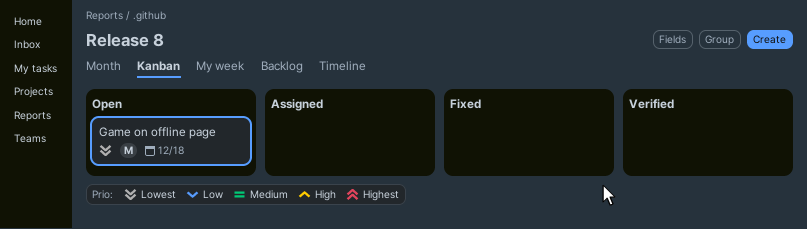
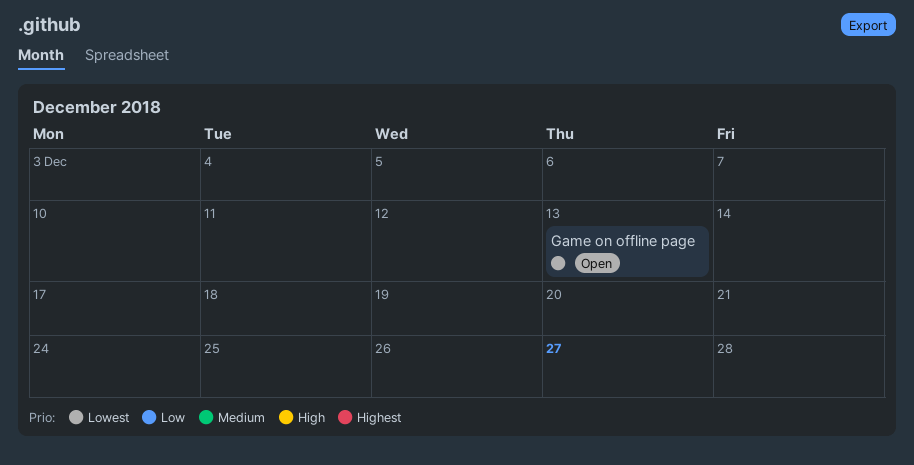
Game on offline page, due: Dec 18 -> Dec 13

